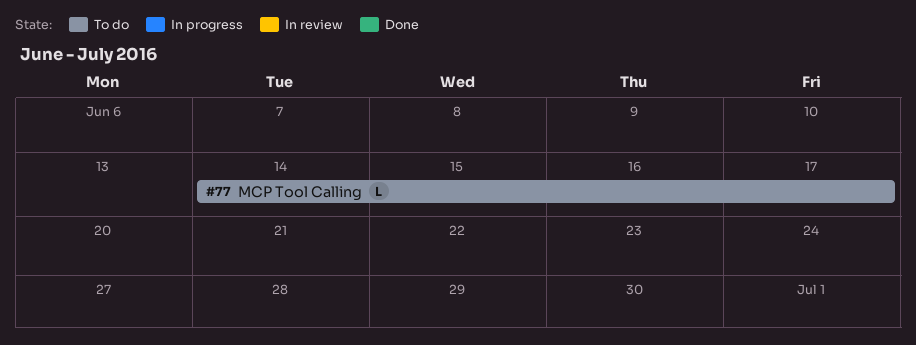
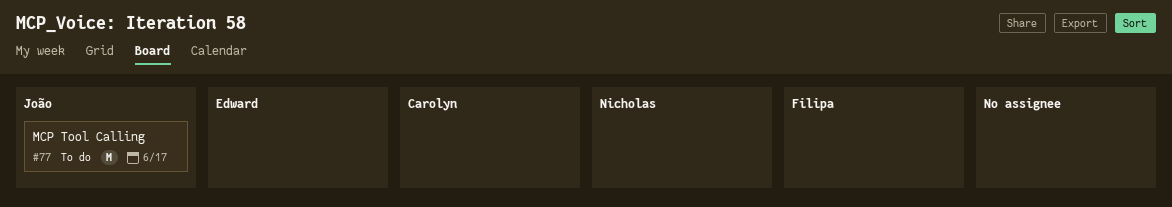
#77, estimate: L -> M

